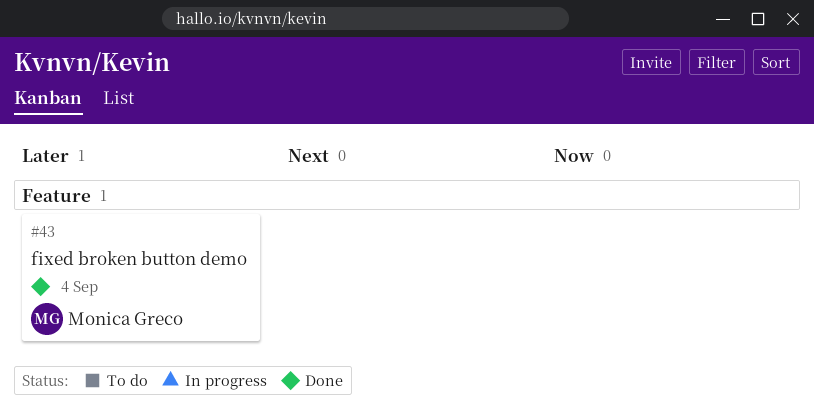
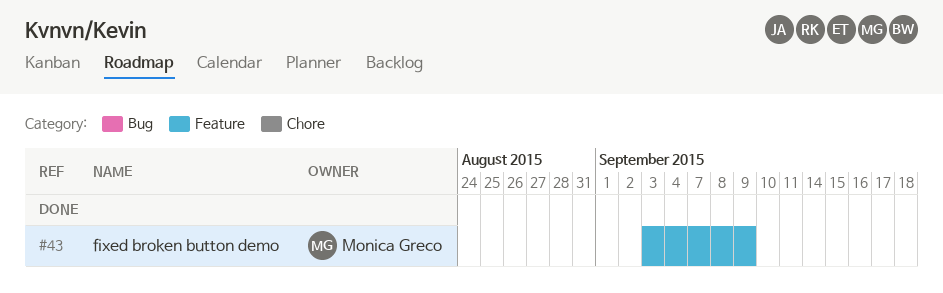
#43, due: Sep 4 -> Sep 9

